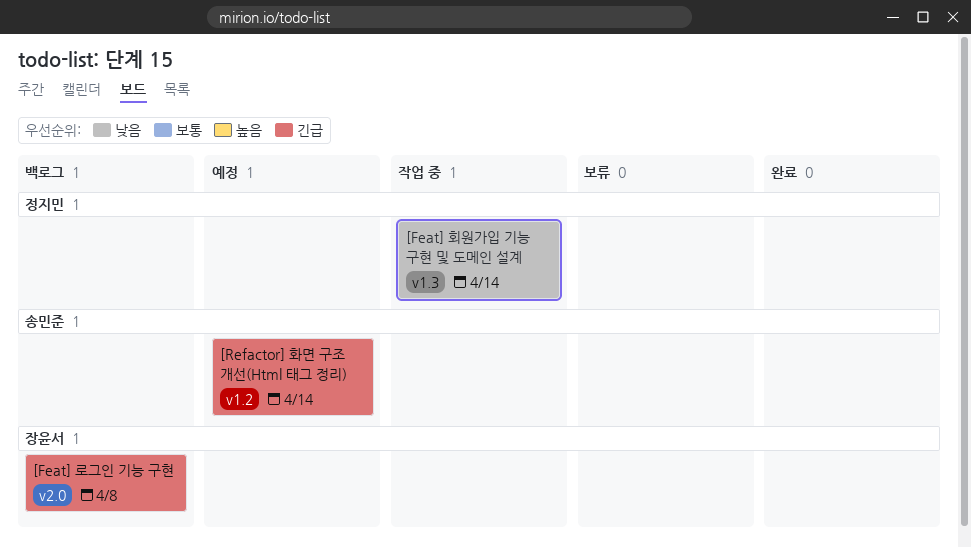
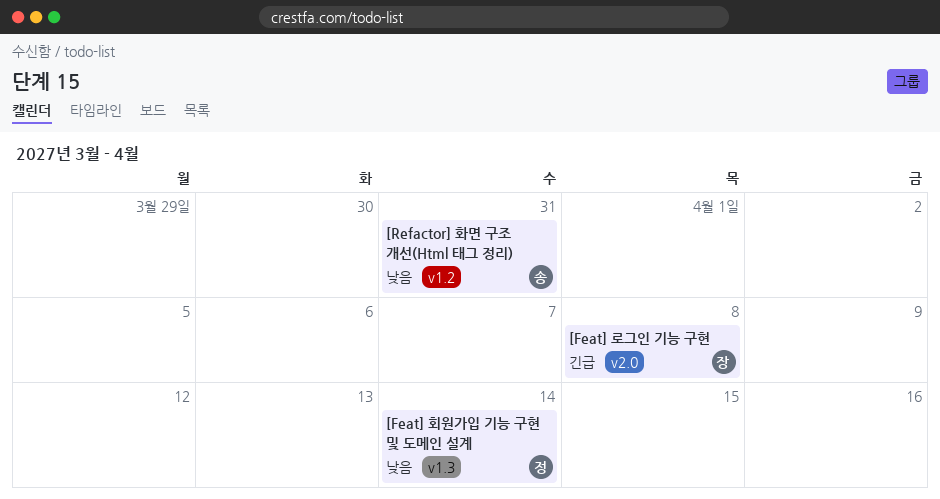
[Refactor] 화면 구조 개선(Html 태그 정리), priority: 긴급 -> 낮음
[Refactor] 화면 구조 개선(Html 태그 정리), due: Apr 14 -> Mar 31

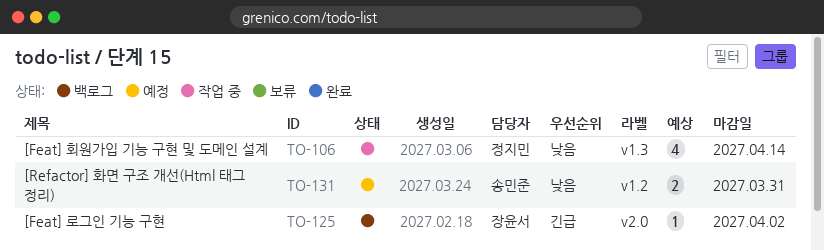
[Feat] 로그인 기능 구현, due: Apr 8 -> Apr 2

